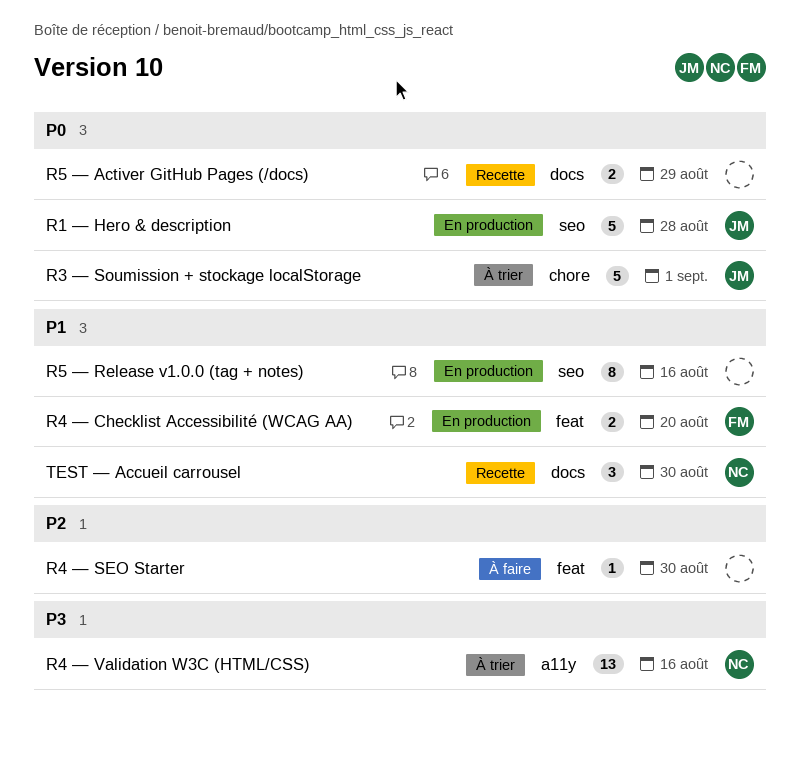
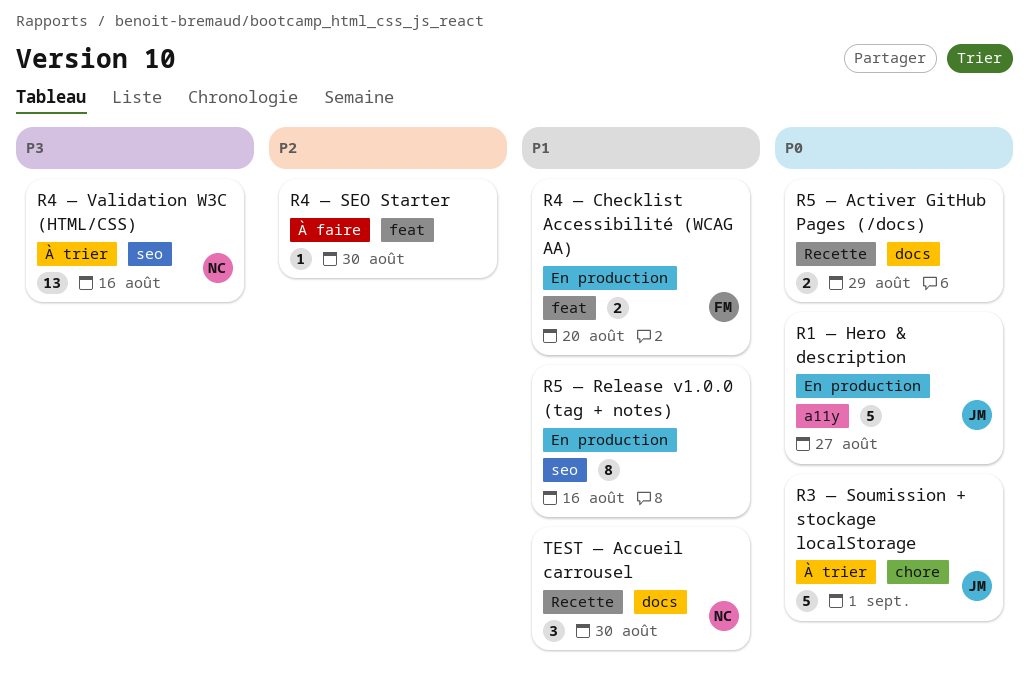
R1 — Hero & description, label: seo -> a11y
R1 — Hero & description, due: Aug 28 -> Aug 27
R4 — Validation W3C (HTML/CSS), label: a11y -> seo

